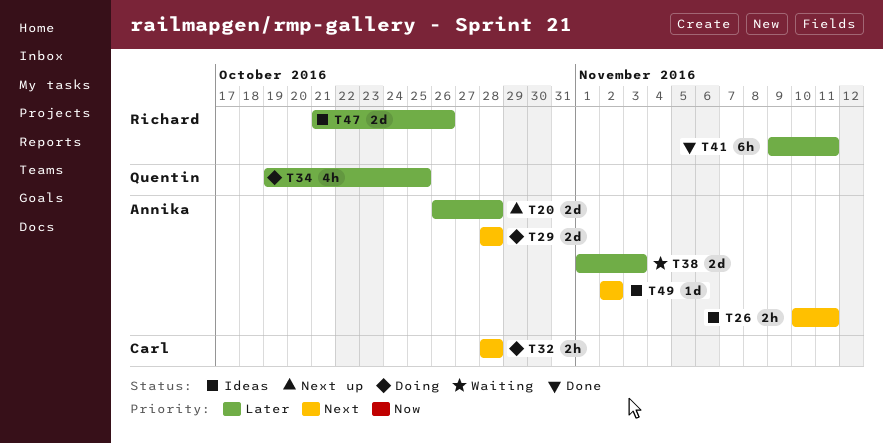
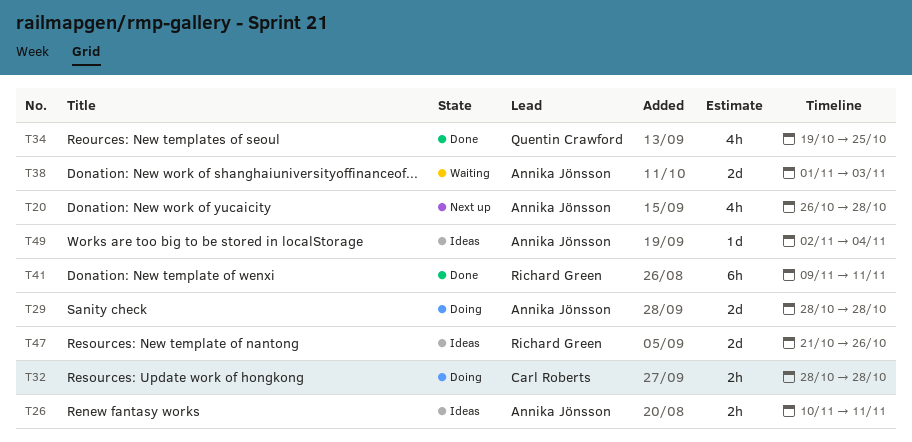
T20, estimate: 2d -> 4h
T34, status: Doing -> Done
T49, due: Nov 2 -> Nov 4

